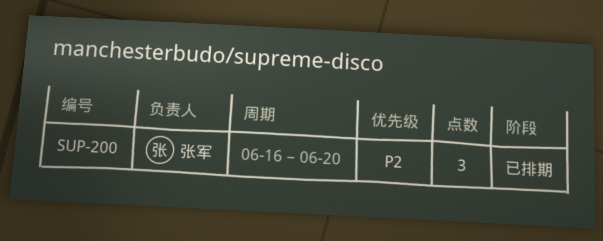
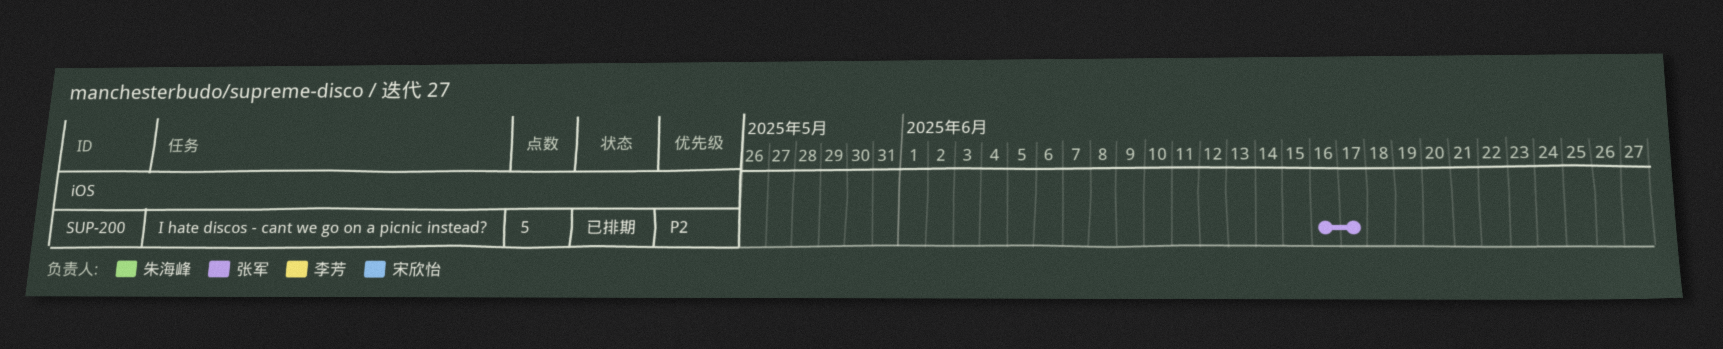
SUP-200, estimate: 3 -> 5
SUP-200, due: Jun 20 -> Jun 17

